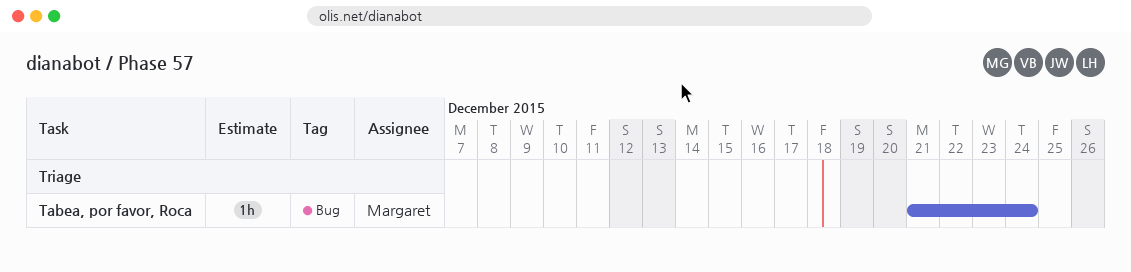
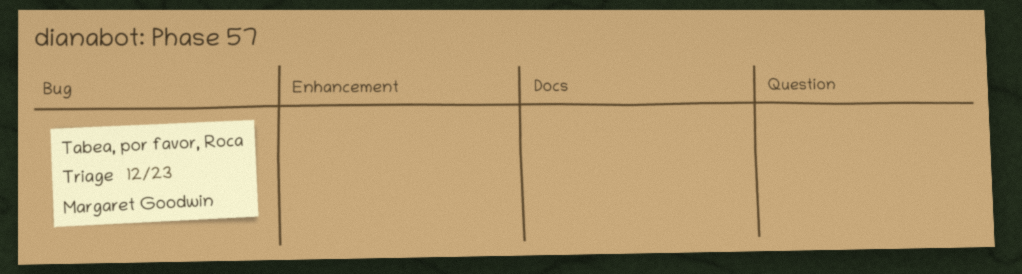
Tabea, por favor, Roca, due: Dec 24 -> Dec 23

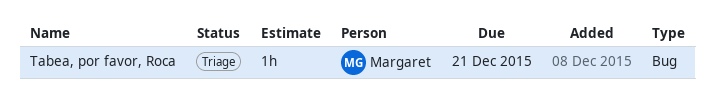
Tabea, por favor, Roca, due: Dec 23 -> Dec 21

